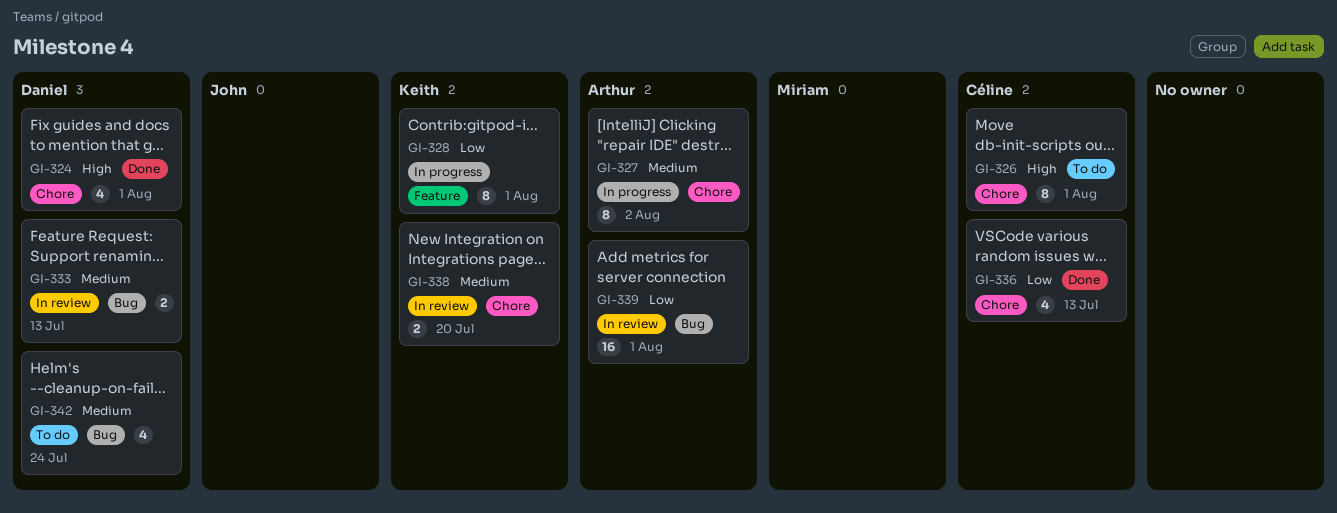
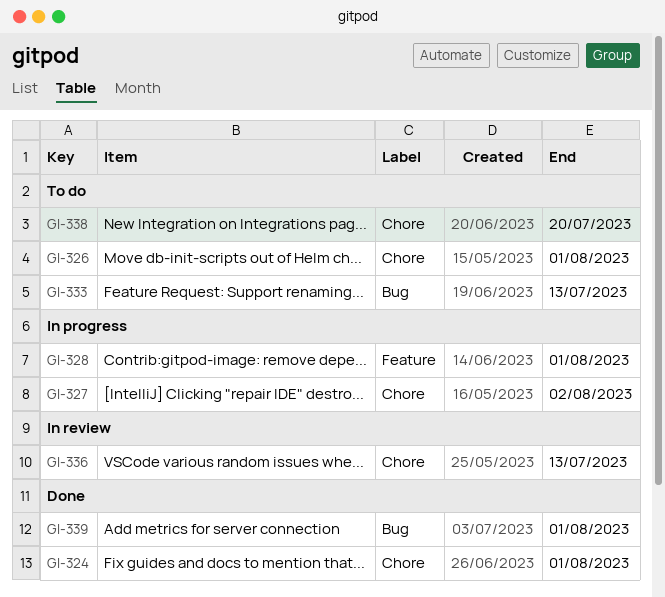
GI-333, status: In review -> To do
GI-336, status: Done -> In review
GI-338, status: In review -> To do
GI-339, status: In review -> Done
GI-342: present -> none

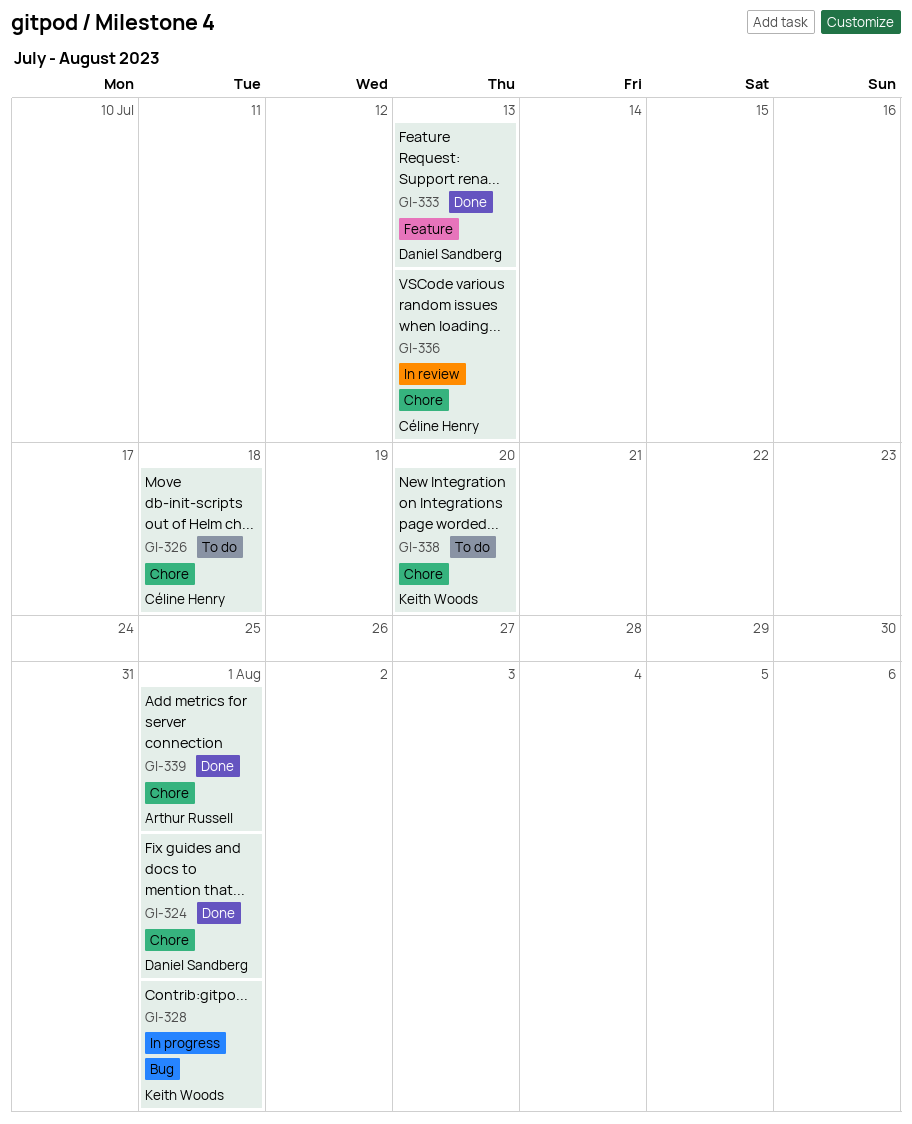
GI-326, due: Aug 1 -> Jul 18
GI-327: present -> none
GI-328, label: Feature -> Bug
GI-333, status: To do -> Done
GI-333, label: Bug -> Feature
GI-339, label: Bug -> Chore

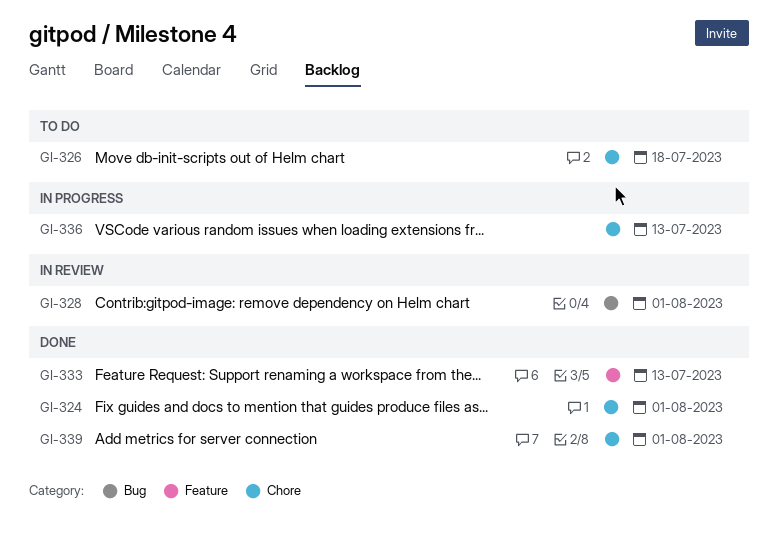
GI-328, status: In progress -> In review
GI-336, status: In review -> In progress
GI-338: present -> none

